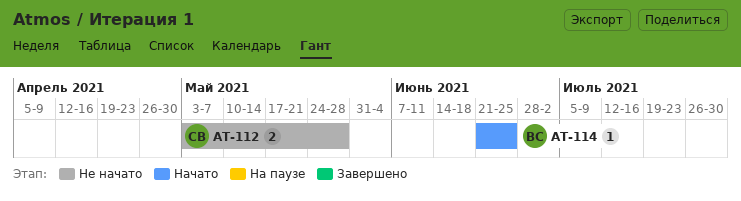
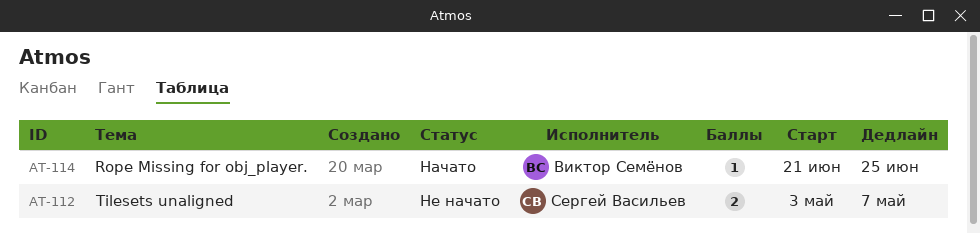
AT-112, due: May 28 -> May 7

